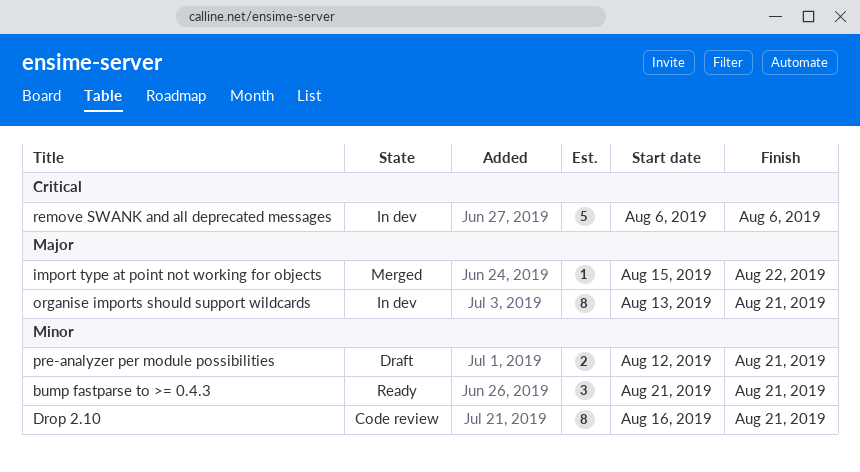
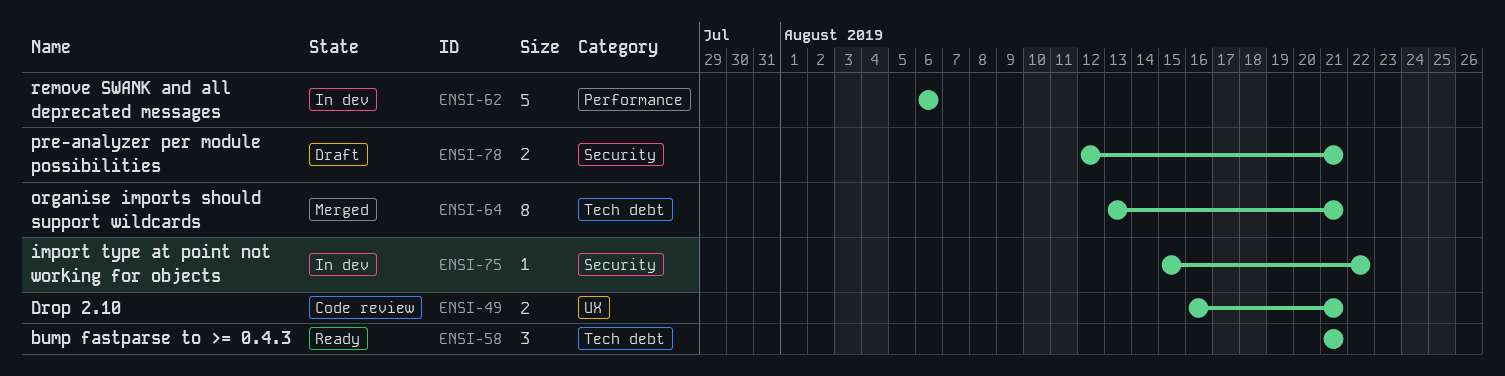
Drop 2.10, estimate: 8 -> 2
import type at point not working for objects, status: Merged -> In dev
organise imports should support wildcards, status: In dev -> Merged

